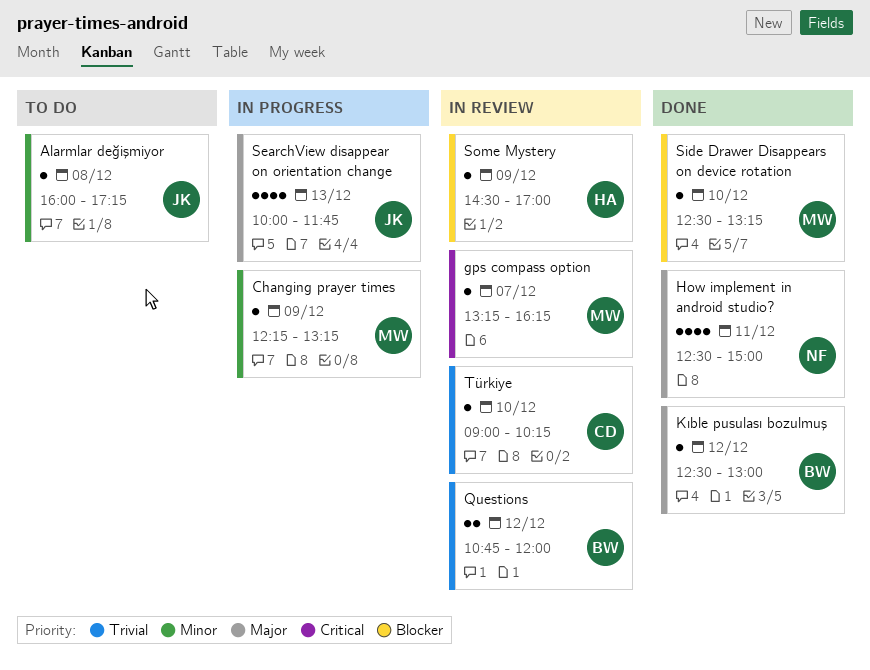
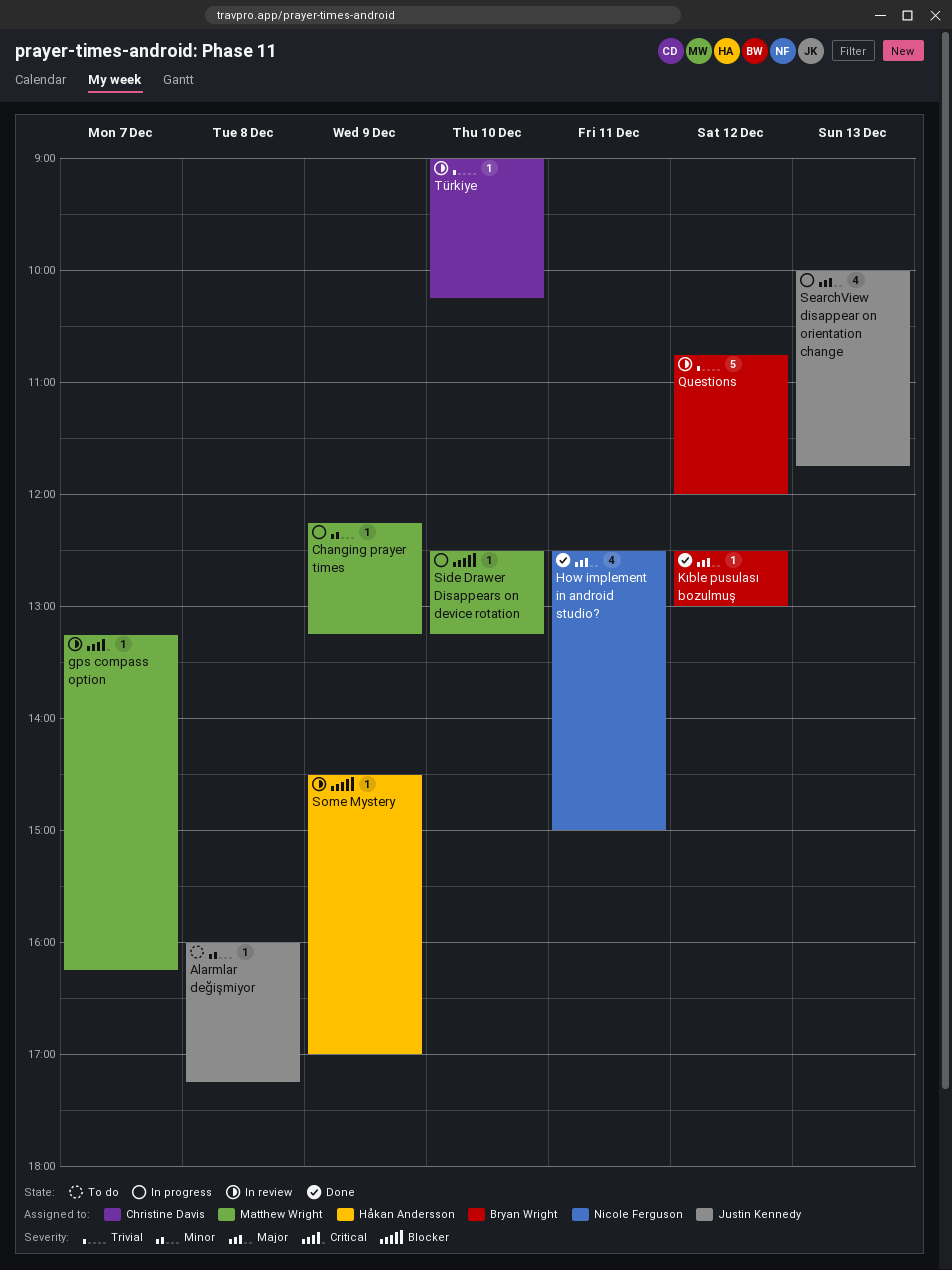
Questions, estimate: 2 -> 5
Side Drawer Disappears on device rotation, status: Done -> In progress

